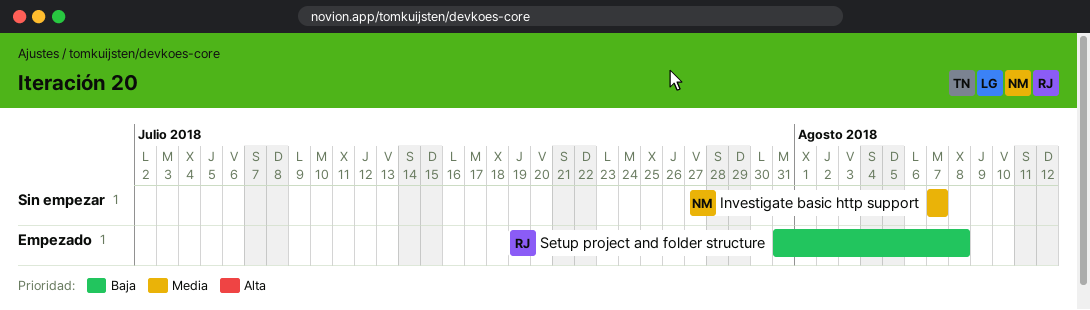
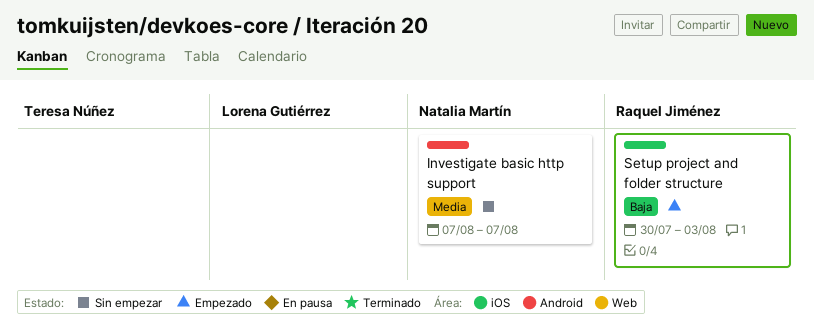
Setup project and folder structure, start: Jul 31 -> Jul 30
Setup project and folder structure, due: Aug 8 -> Aug 3

